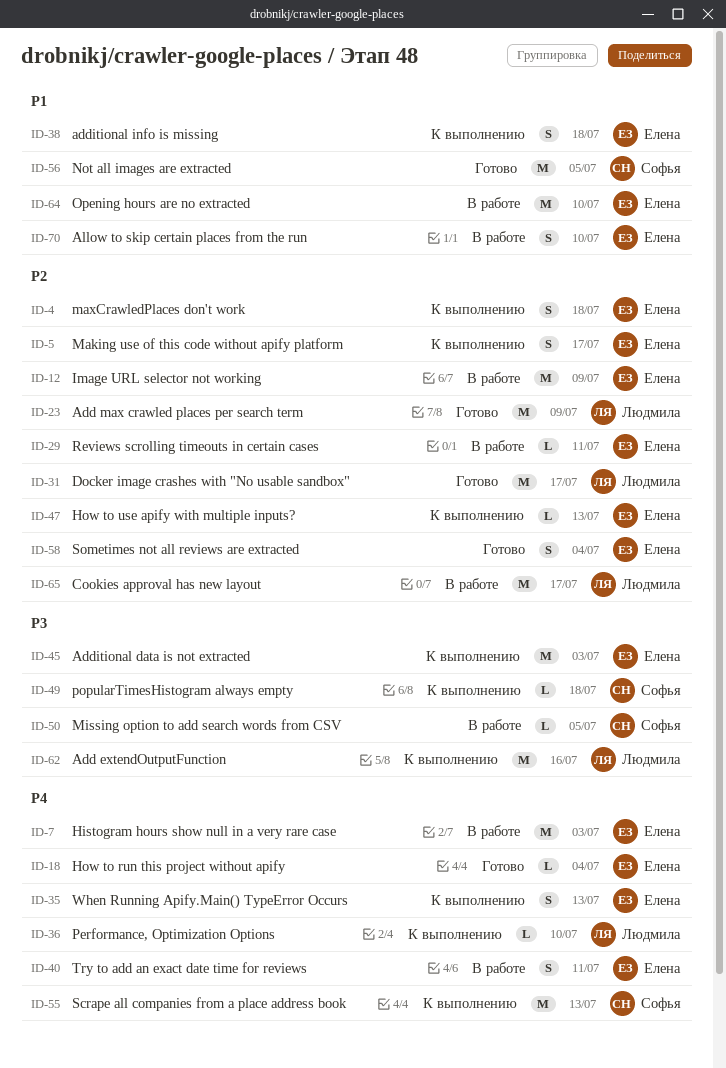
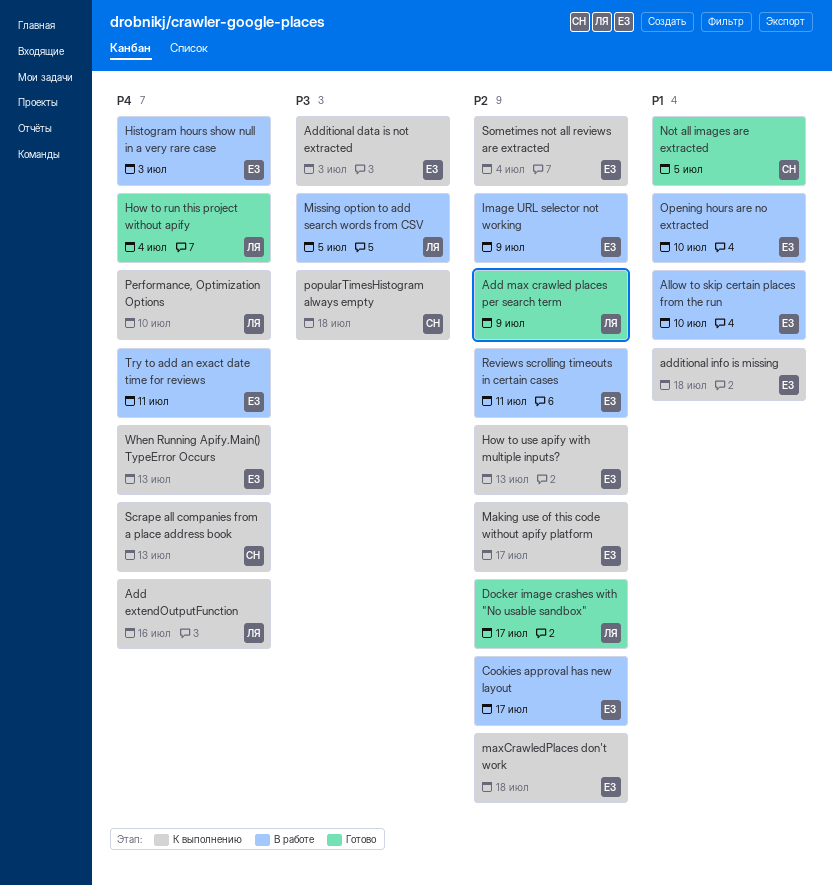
Add extendOutputFunction, priority: P3 -> P4
Cookies approval has new layout, owner: Людмила -> Елена
How to run this project without apify, owner: Елена -> Людмила
Missing option to add search words from CSV, owner: Софья -> Людмила
Sometimes not all reviews are extracted, status: Готово -> К выполнению

